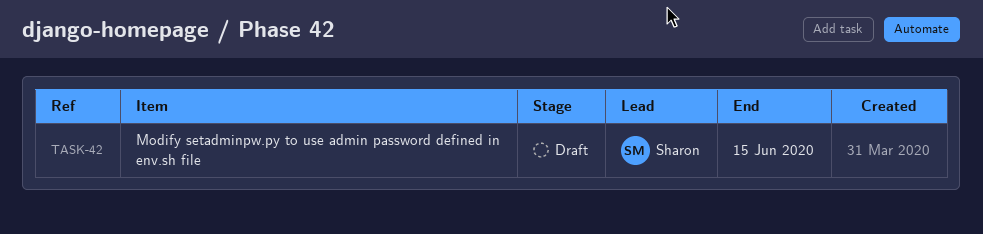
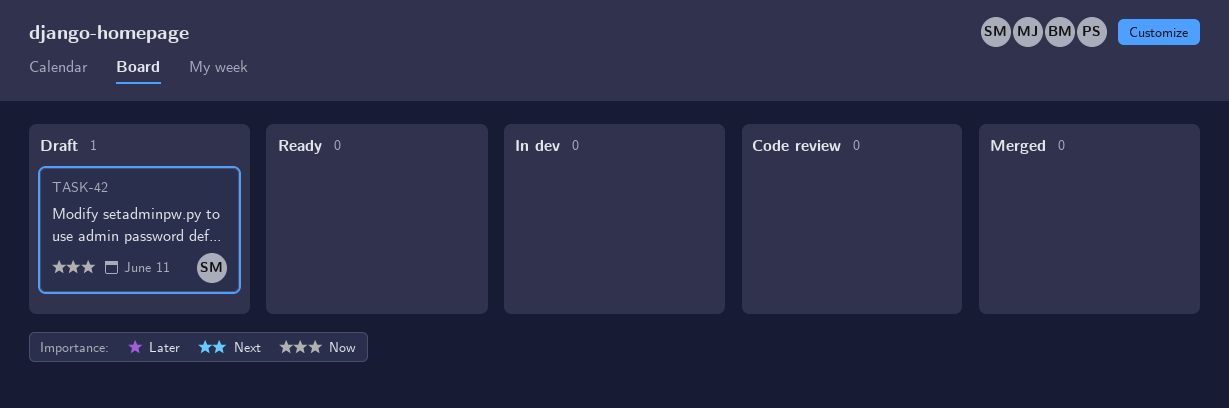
TASK-42, due: Jun 15 -> Jun 11

